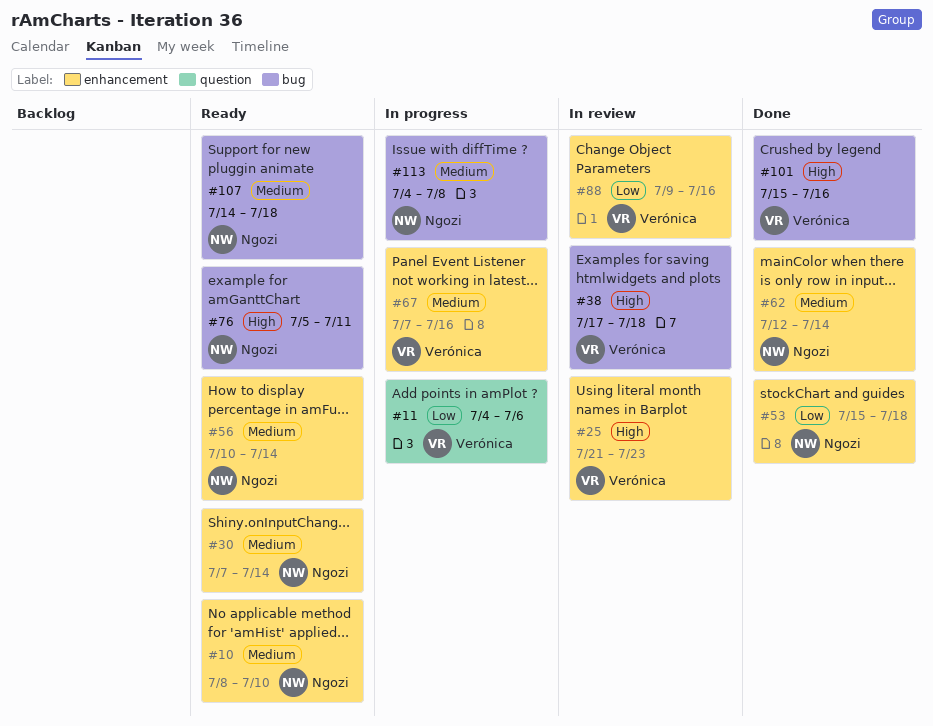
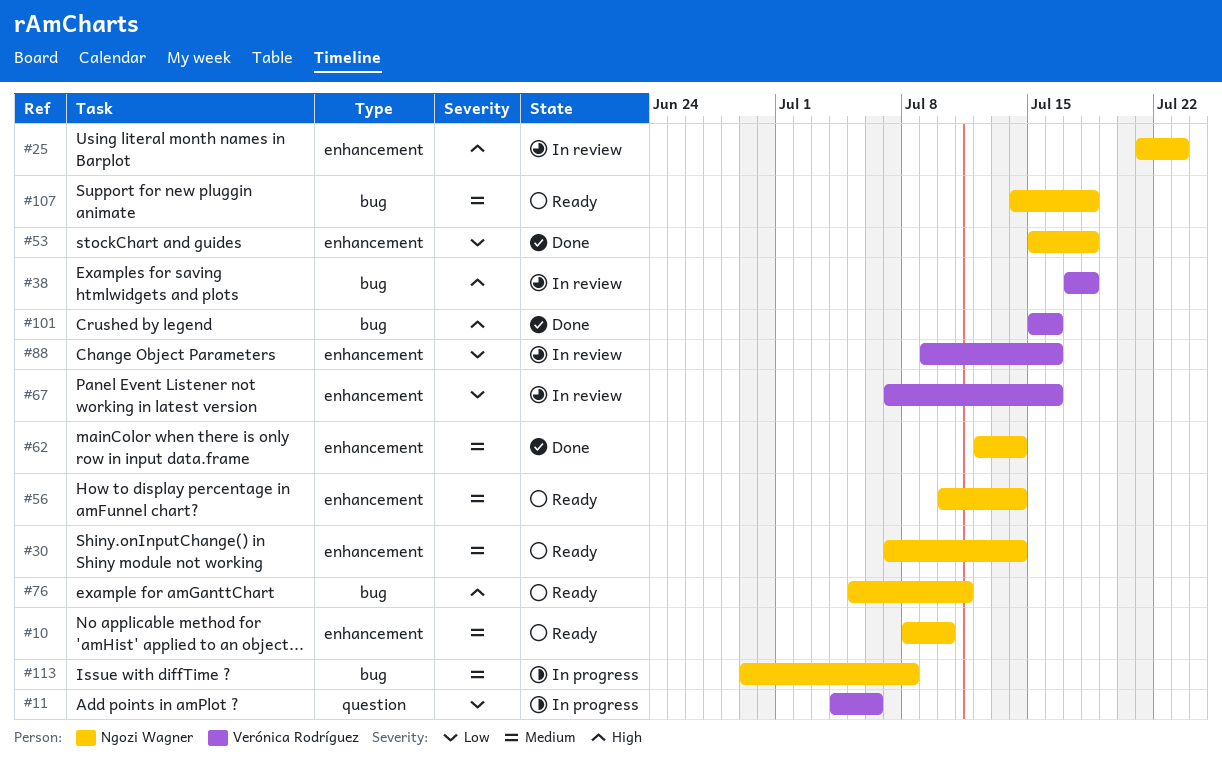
#25, owner: Verónica Rodríguez -> Ngozi Wagner
#67, status: In progress -> In review
#67, priority: Medium -> Low
#113, start: Jul 4 -> Jun 29

